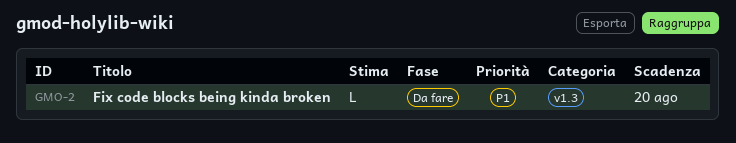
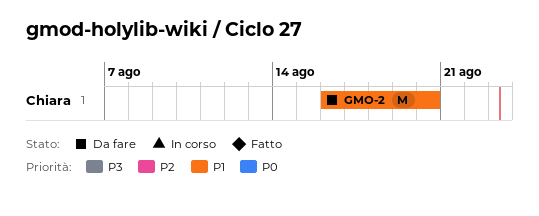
GMO-2, estimate: L -> M

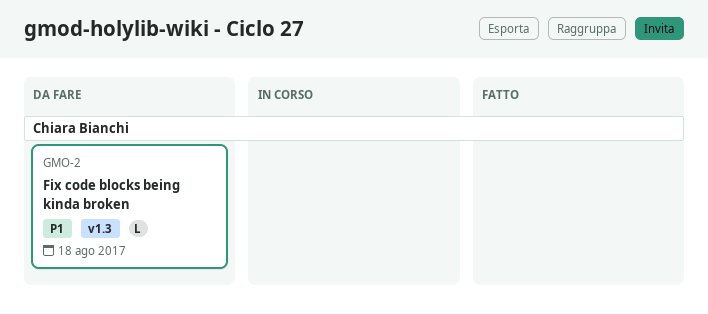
GMO-2, estimate: M -> L
GMO-2, due: Aug 20 -> Aug 18

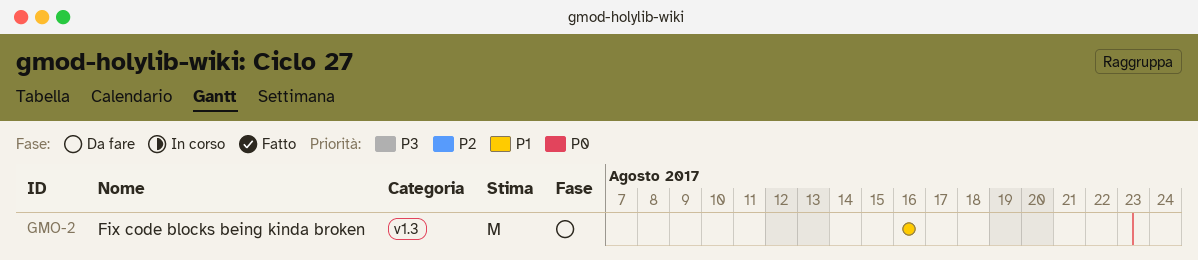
GMO-2, estimate: L -> M
GMO-2, due: Aug 18 -> Aug 16

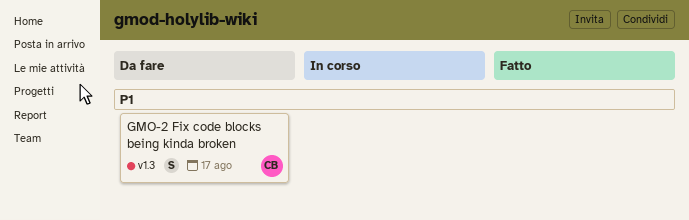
GMO-2, estimate: M -> S
GMO-2, due: Aug 16 -> Aug 17

